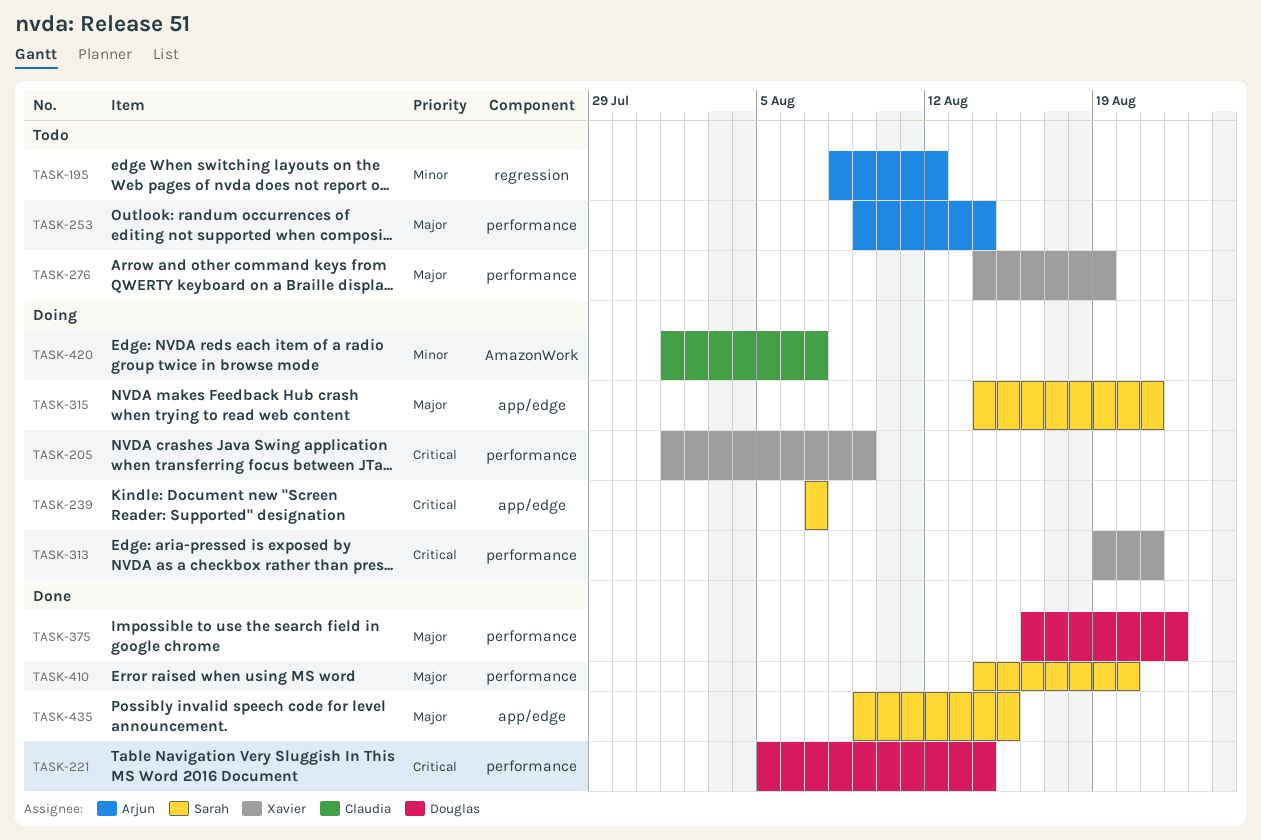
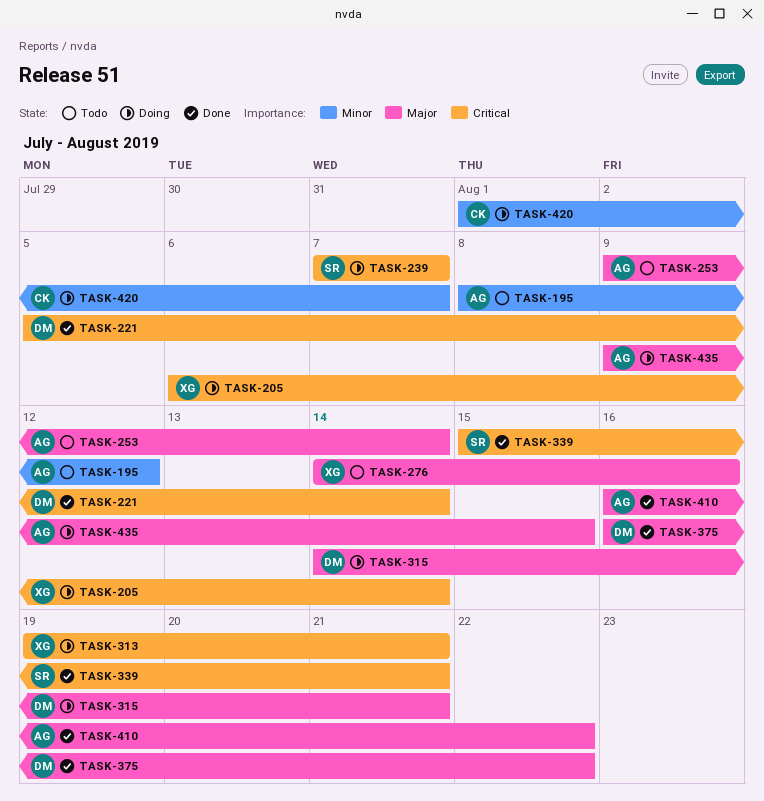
TASK-205, start: Aug 1 -> Aug 6
TASK-205, due: Aug 9 -> Aug 14
TASK-276, due: Aug 19 -> Aug 16
TASK-315, owner: Sarah -> Douglas
TASK-339: none -> present
TASK-410, owner: Sarah -> Arjun
TASK-410, start: Aug 14 -> Aug 16
TASK-410, due: Aug 20 -> Aug 22
TASK-435, status: Done -> Doing
TASK-435, owner: Sarah -> Arjun

